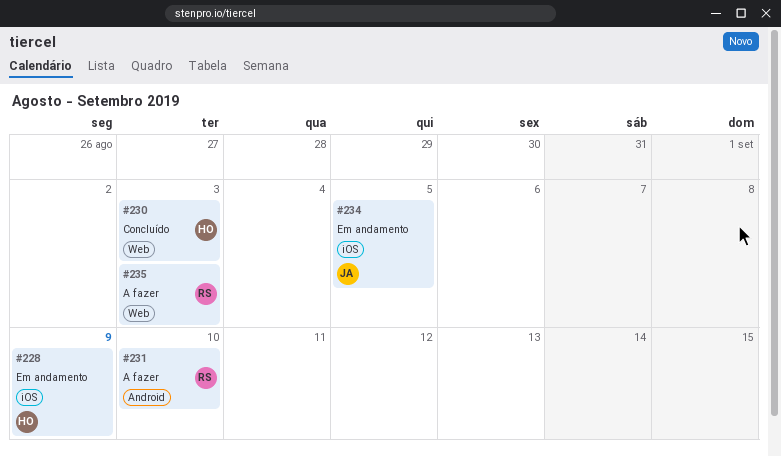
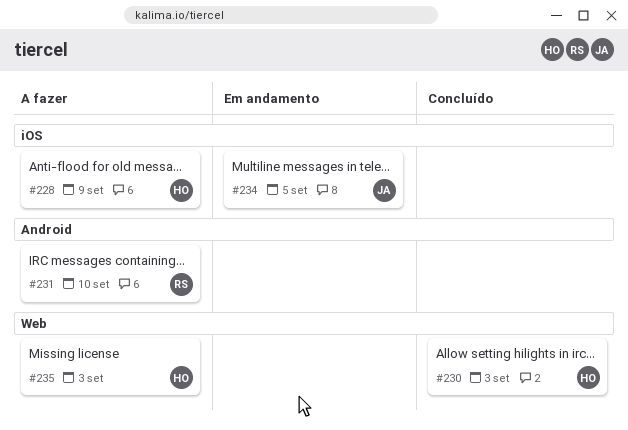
#228, status: Em andamento -> A fazer
#235, owner: RS -> HO

